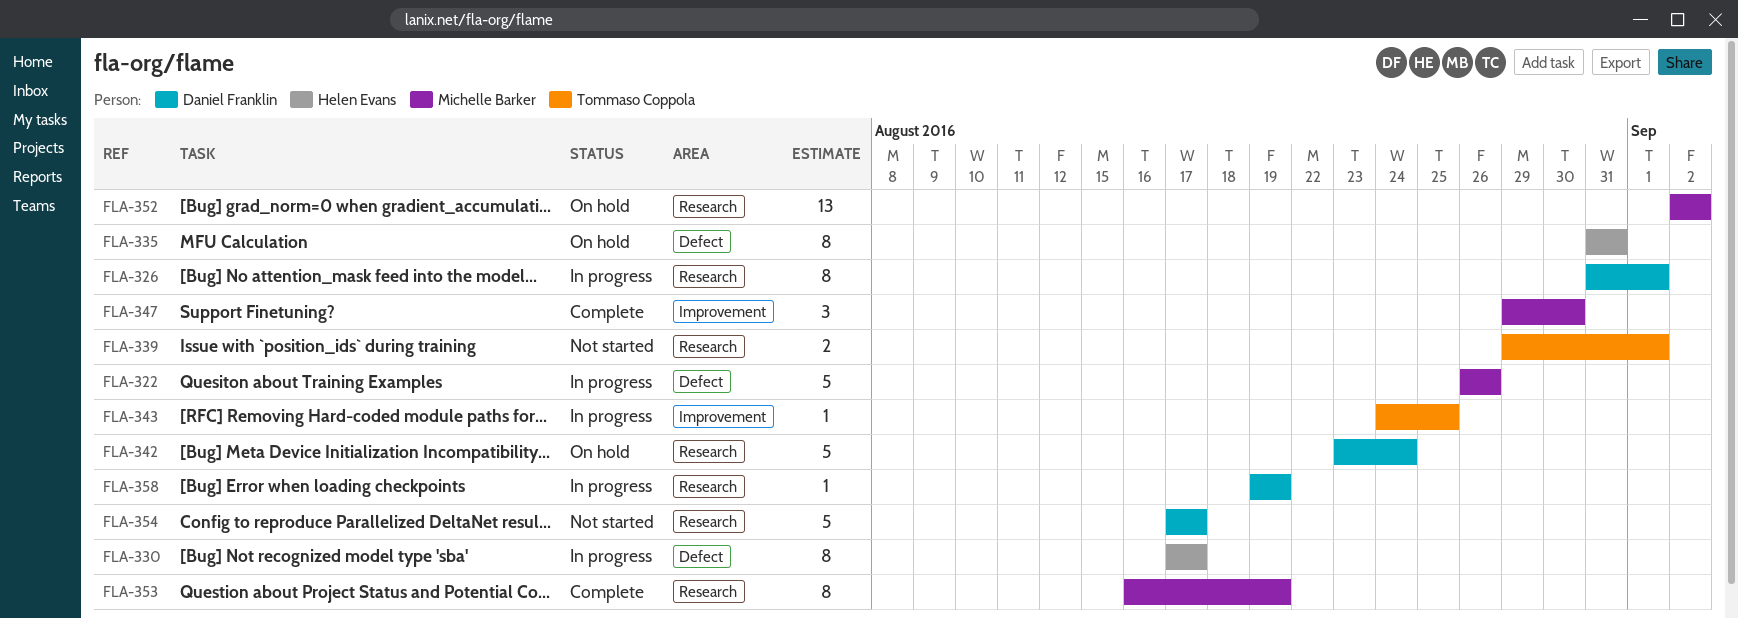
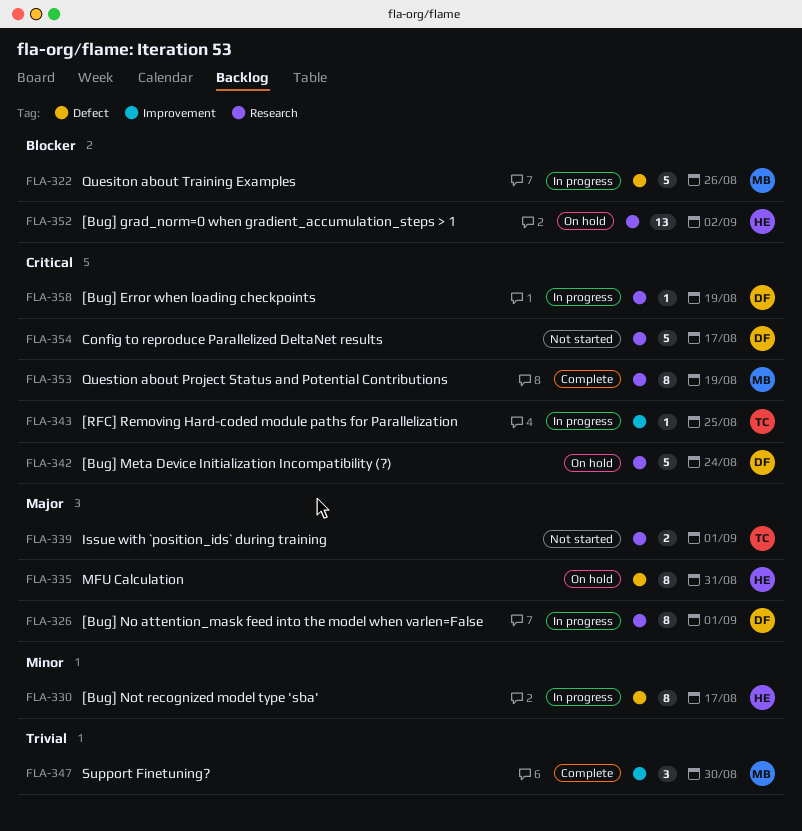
FLA-352, owner: Michelle Barker -> Helen Evans

